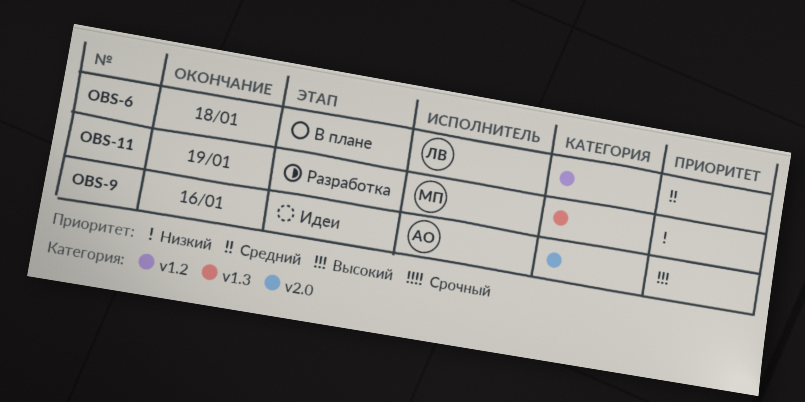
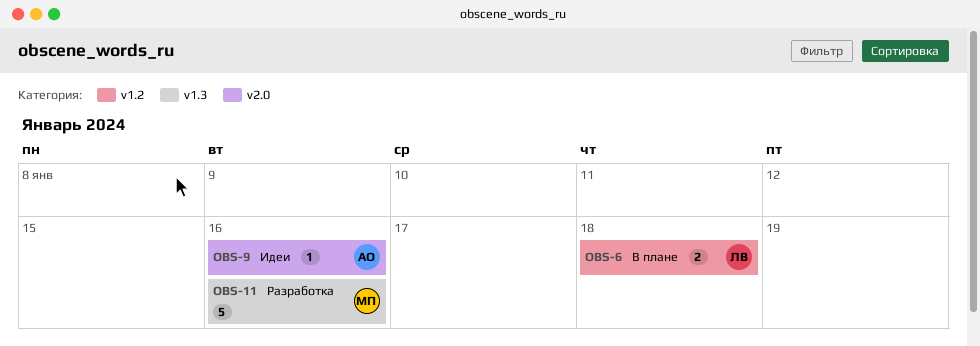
OBS-11, due: Jan 19 -> Jan 16

